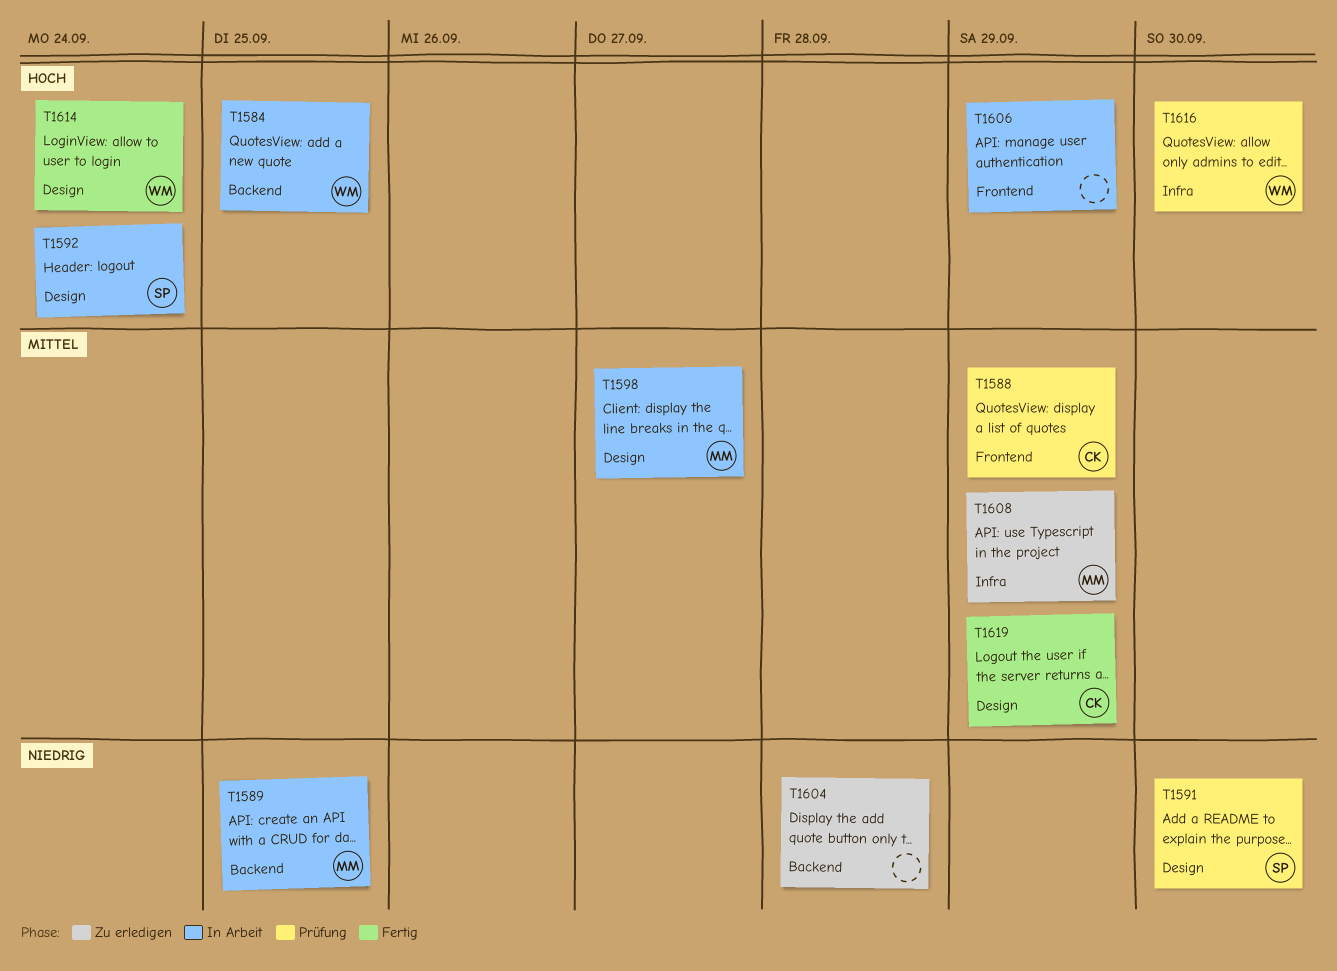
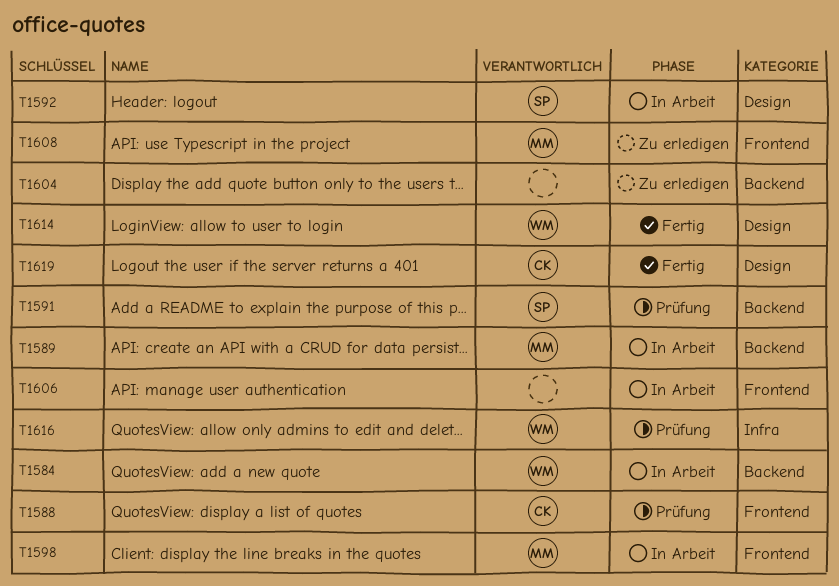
T1591, label: Design -> Backend
T1598, label: Design -> Frontend
T1608, label: Infra -> Frontend

